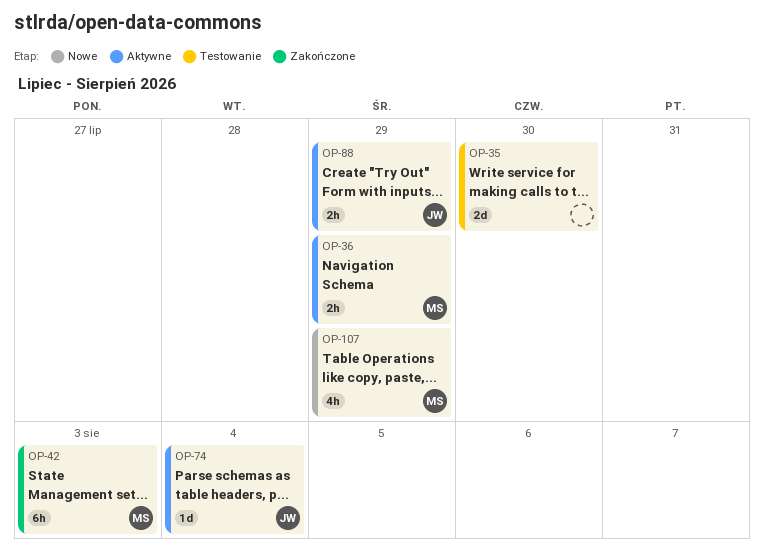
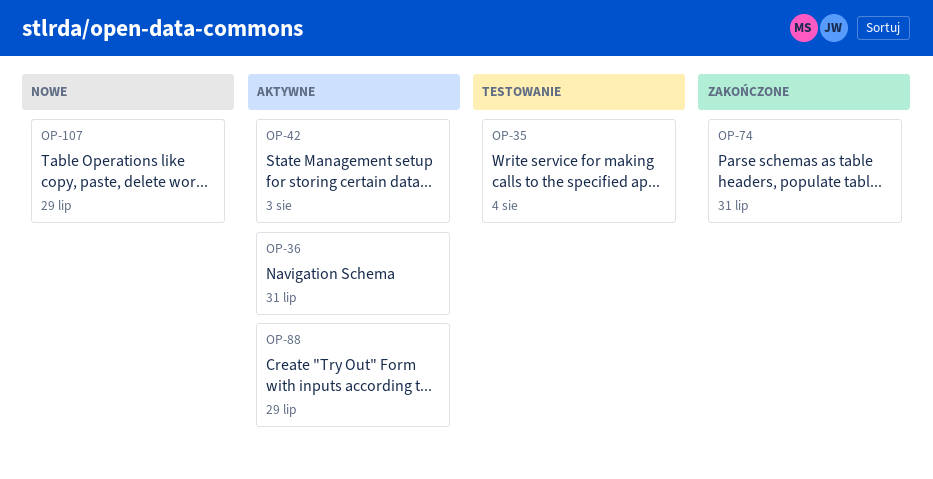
OP-35, due: Jul 30 -> Aug 4
OP-36, due: Jul 29 -> Jul 31
OP-42, status: Zakończone -> Aktywne
OP-74, status: Aktywne -> Zakończone
OP-74, due: Aug 4 -> Jul 31

